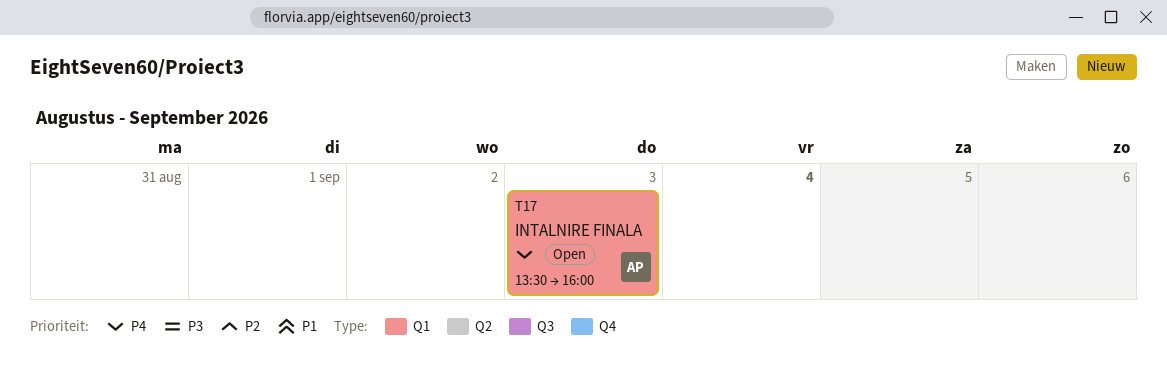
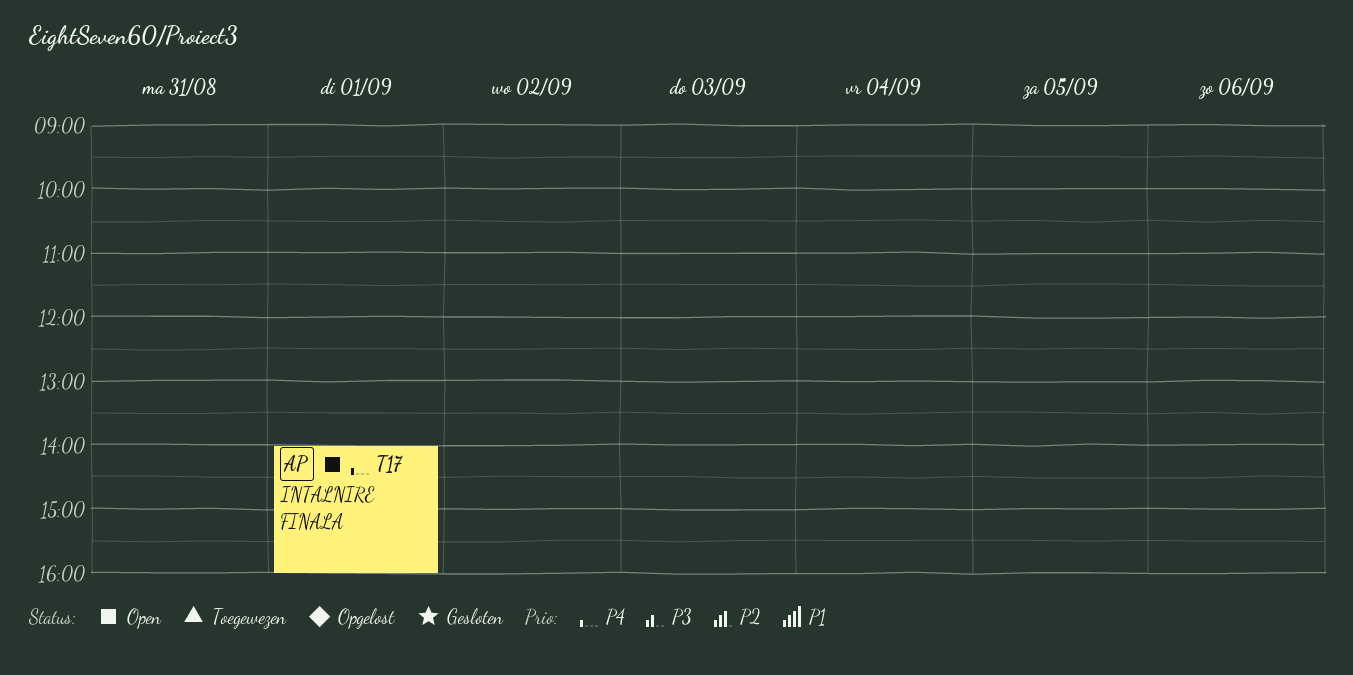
T17, day: Sep 3 -> Sep 1
T17, begins: 13:30 -> 14:00

